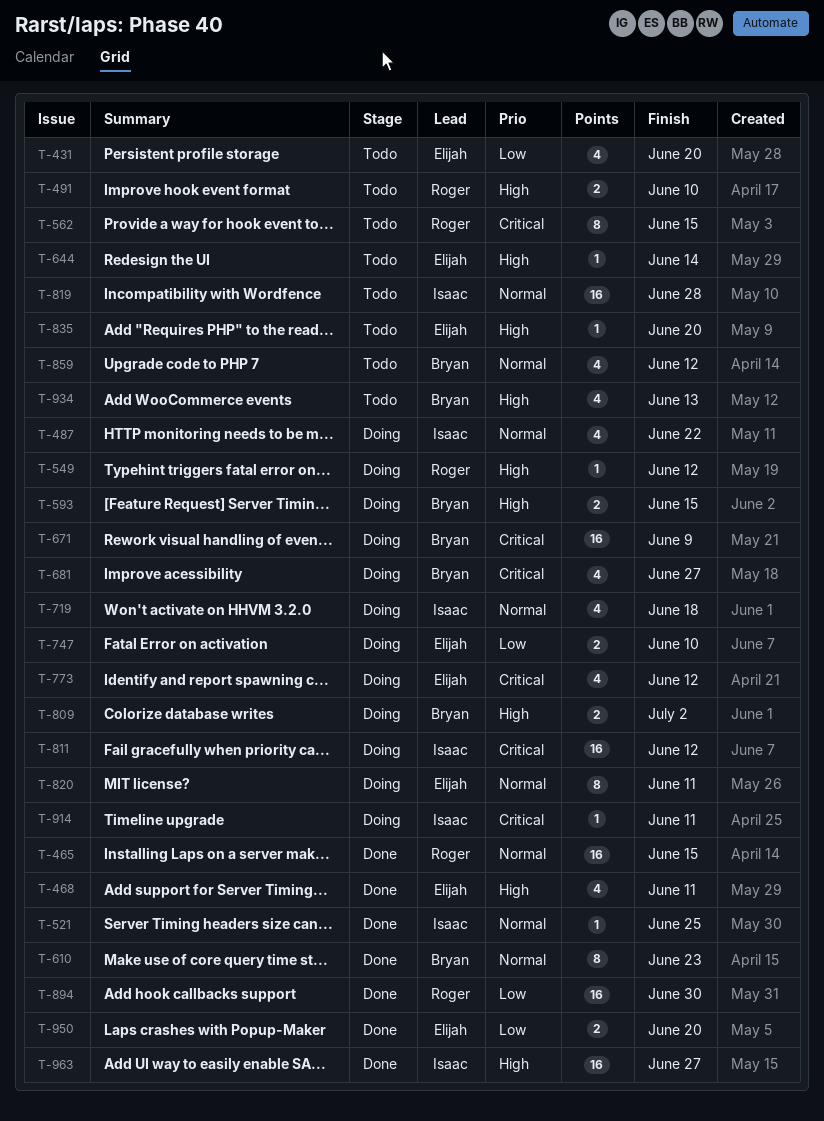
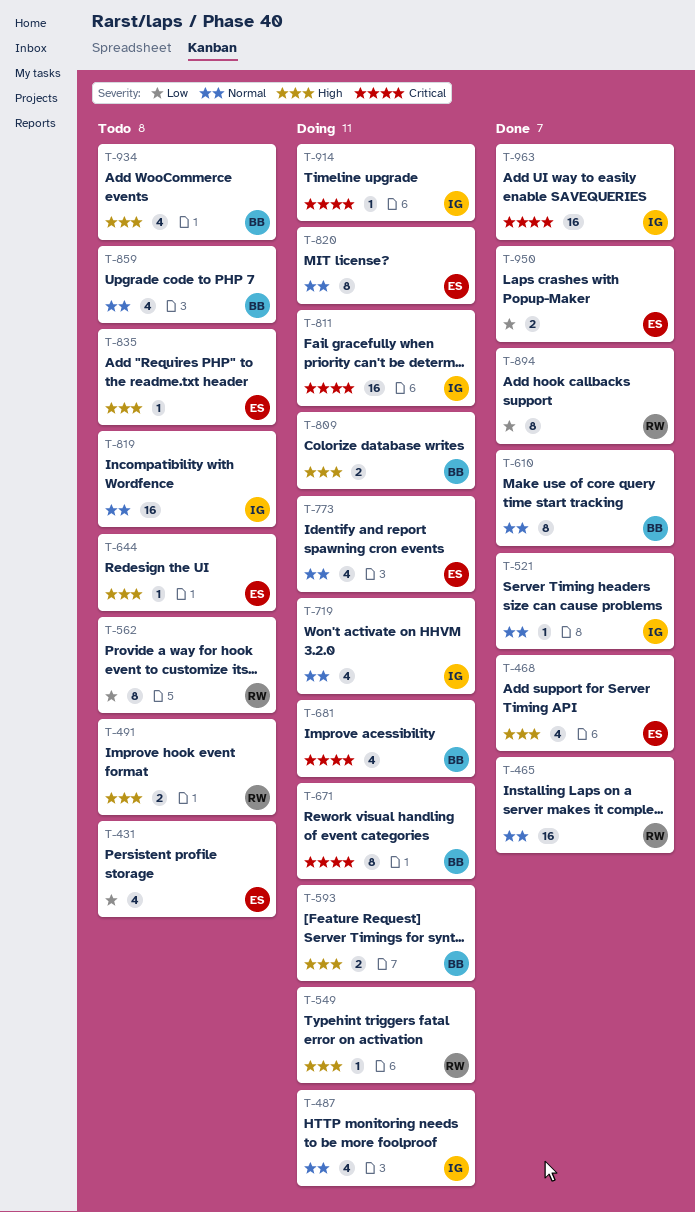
T-562, priority: Critical -> Low
T-671, estimate: 16 -> 8
T-747: present -> none
T-773, priority: Critical -> Normal
T-894, estimate: 16 -> 8
T-963, priority: High -> Critical

